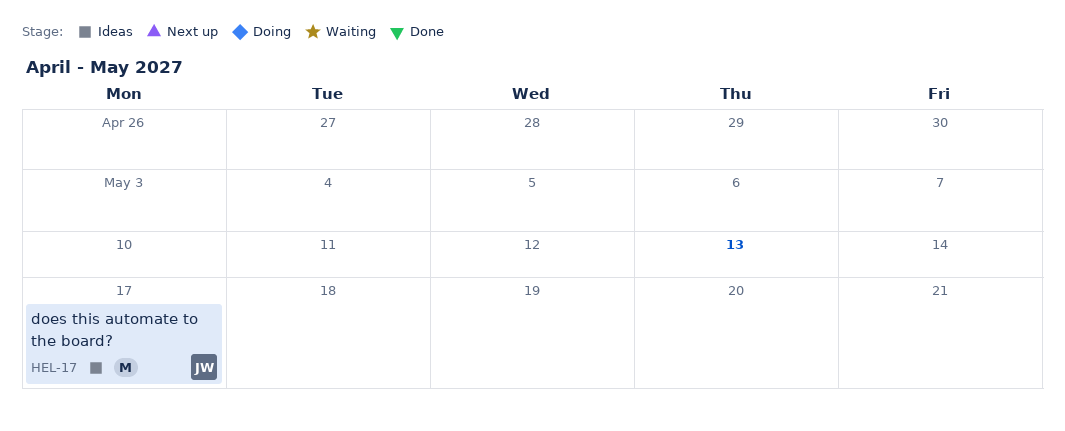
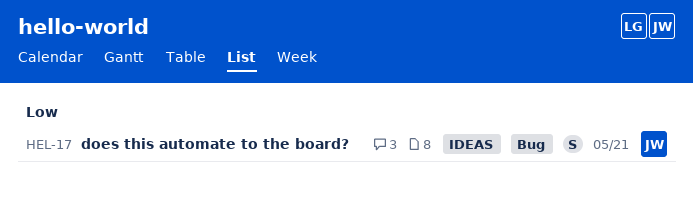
HEL-17, estimate: M -> S
HEL-17, due: May 17 -> May 21

